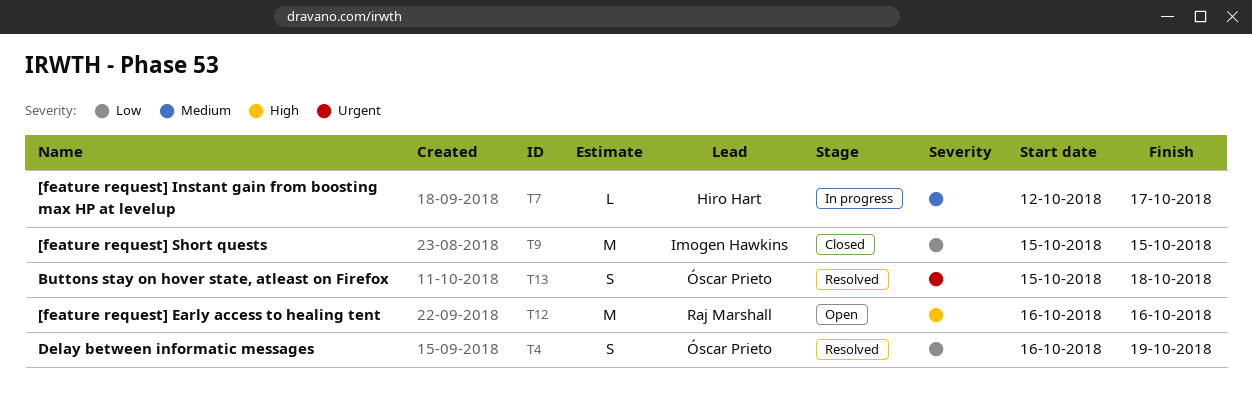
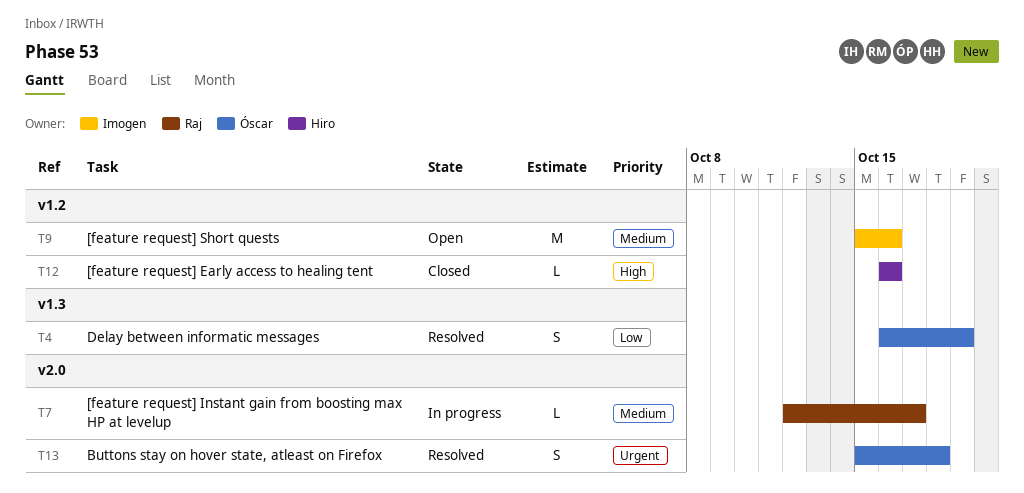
T7, owner: Hiro Hart -> Raj Marshall
T9, status: Closed -> Open
T9, priority: Low -> Medium
T9, due: Oct 15 -> Oct 16
T12, status: Open -> Closed
T12, owner: Raj Marshall -> Hiro Hart
T12, estimate: M -> L

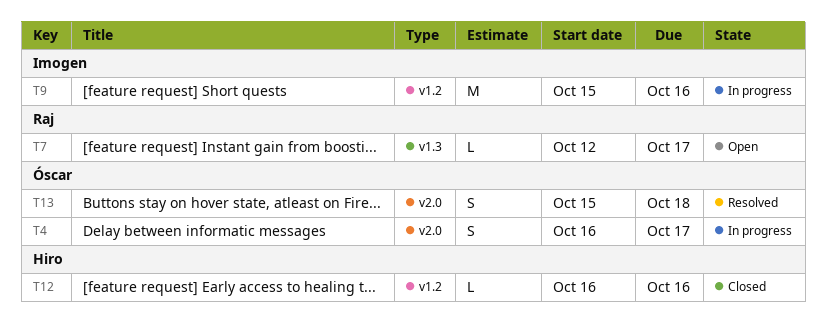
T4, status: Resolved -> In progress
T4, label: v1.3 -> v2.0
T4, due: Oct 19 -> Oct 17
T7, status: In progress -> Open
T7, label: v2.0 -> v1.3
T9, status: Open -> In progress

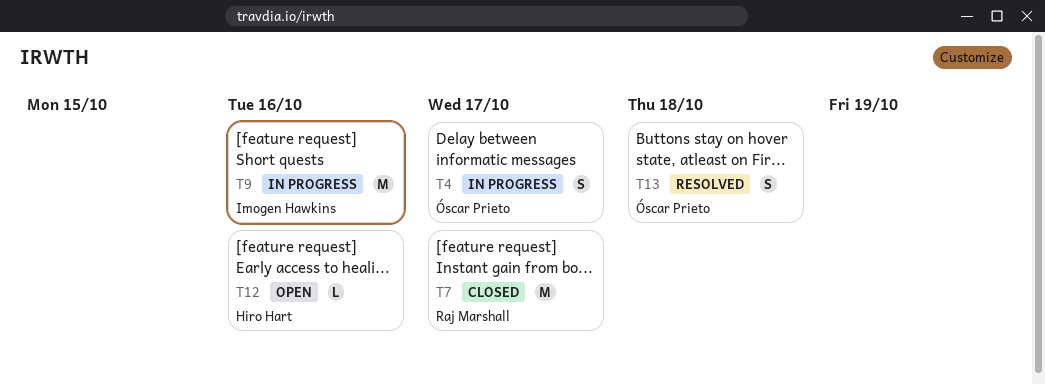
T7, status: Open -> Closed
T7, estimate: L -> M
T12, status: Closed -> Open

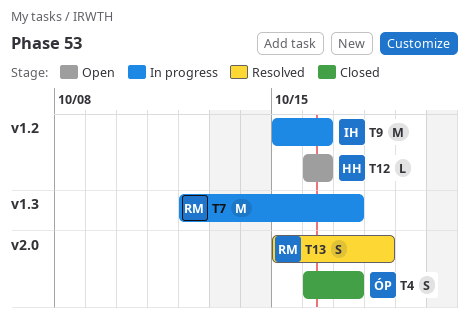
T4, status: In progress -> Closed
T7, status: Closed -> In progress
T13, owner: Óscar Prieto -> Raj Marshall

